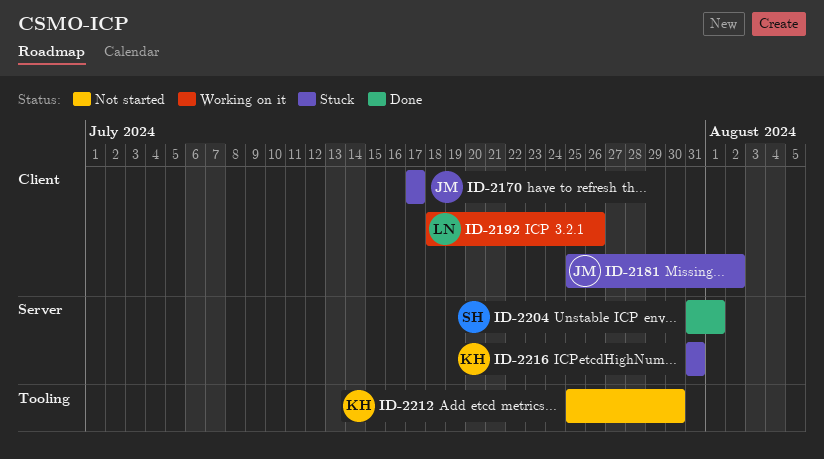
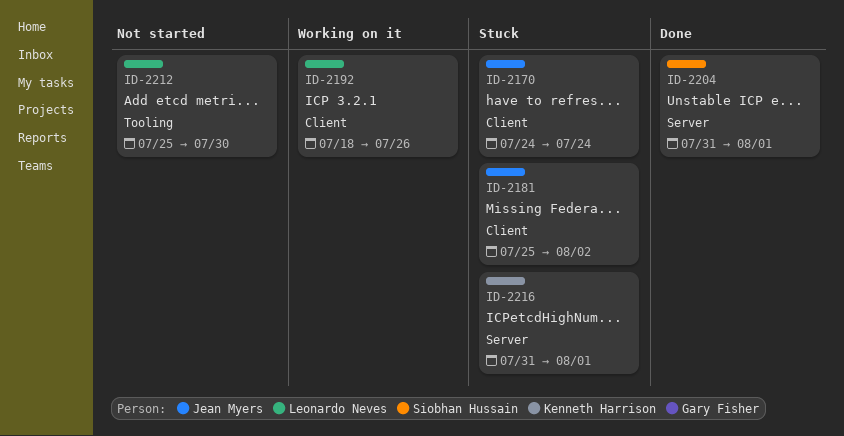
ID-2170, start: Jul 17 -> Jul 24
ID-2170, due: Jul 17 -> Jul 24
ID-2212, owner: Kenneth Harrison -> Leonardo Neves
ID-2216, due: Jul 31 -> Aug 1

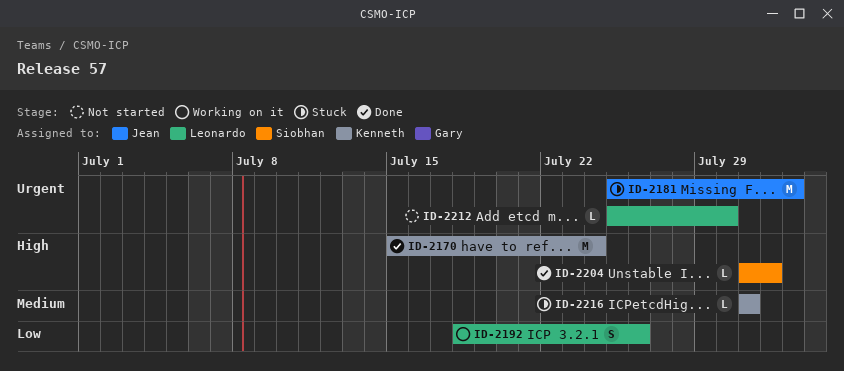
ID-2170, status: Stuck -> Done
ID-2170, owner: Jean Myers -> Kenneth Harrison
ID-2170, start: Jul 24 -> Jul 15
ID-2216, due: Aug 1 -> Jul 31

